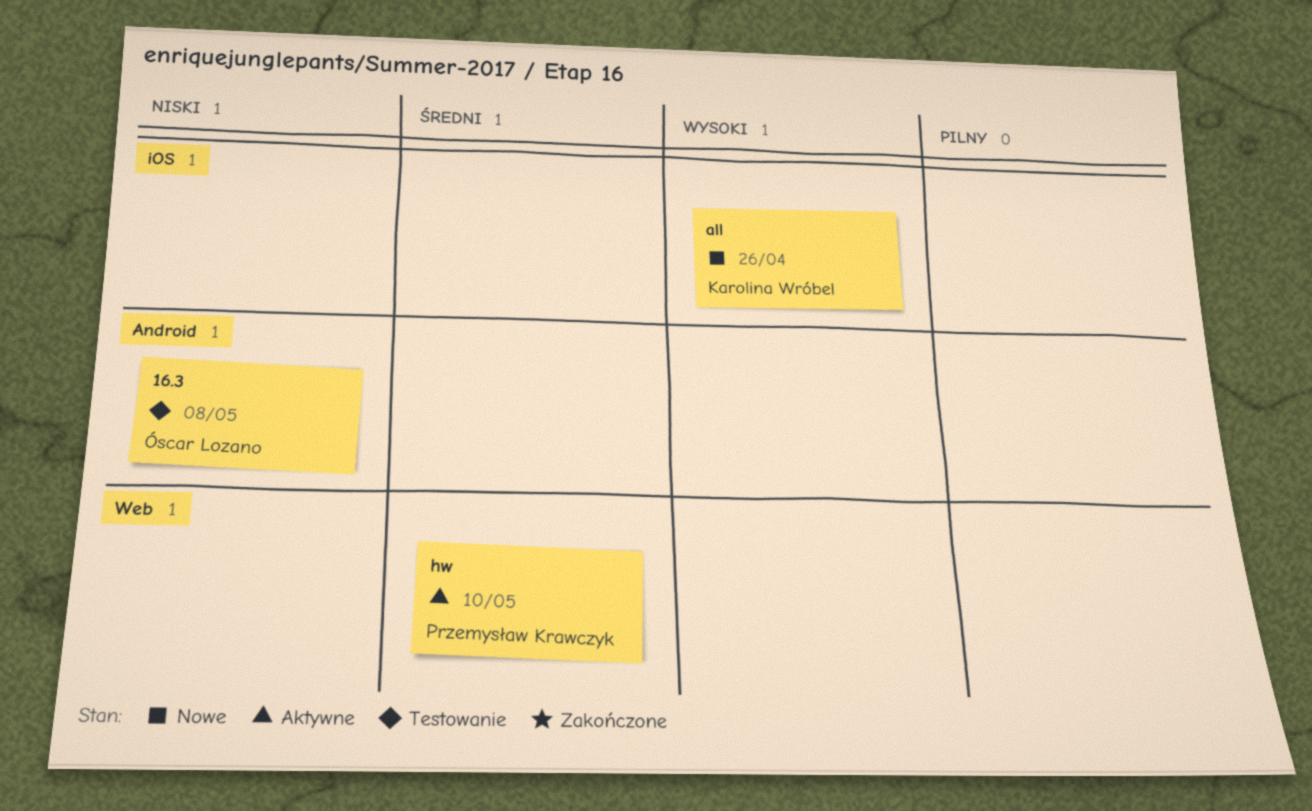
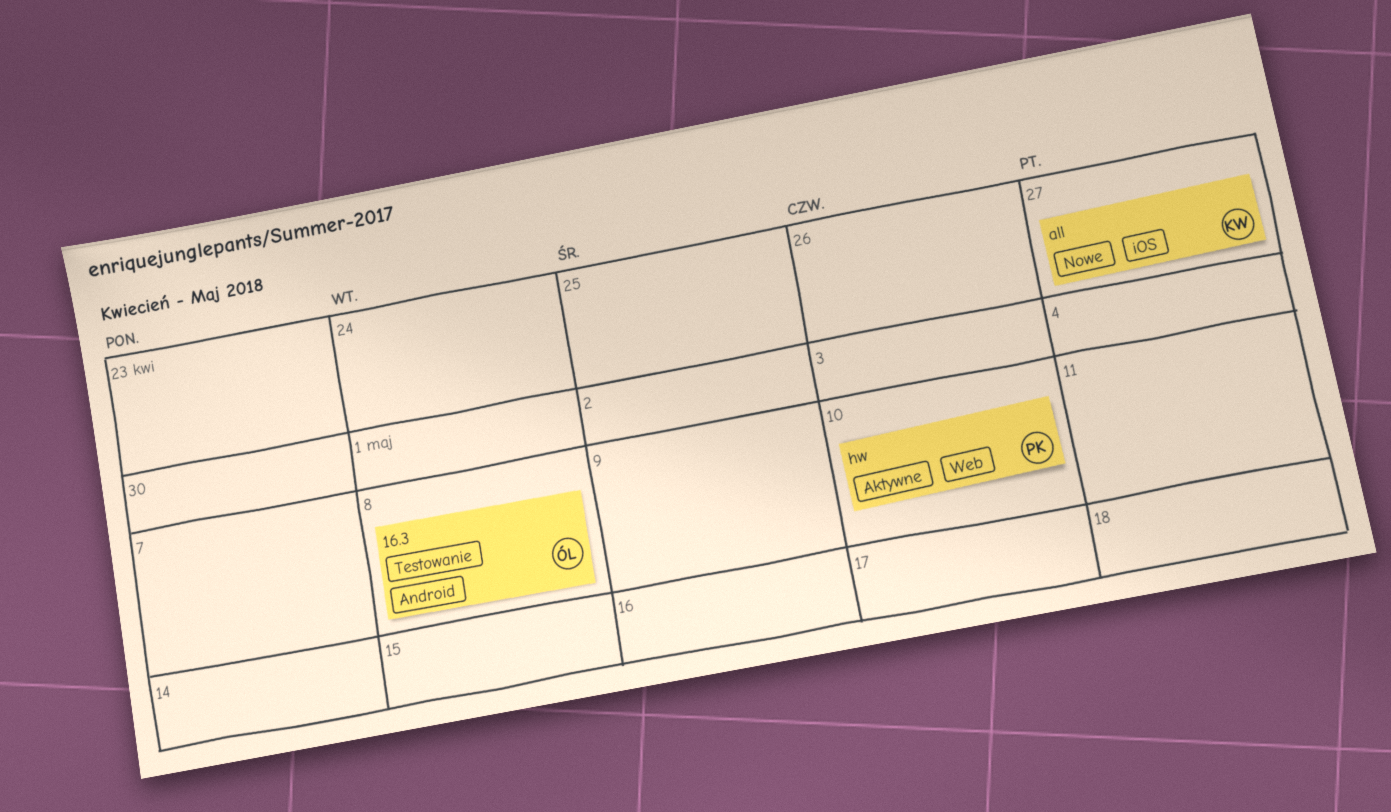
all, due: Apr 26 -> Apr 27

